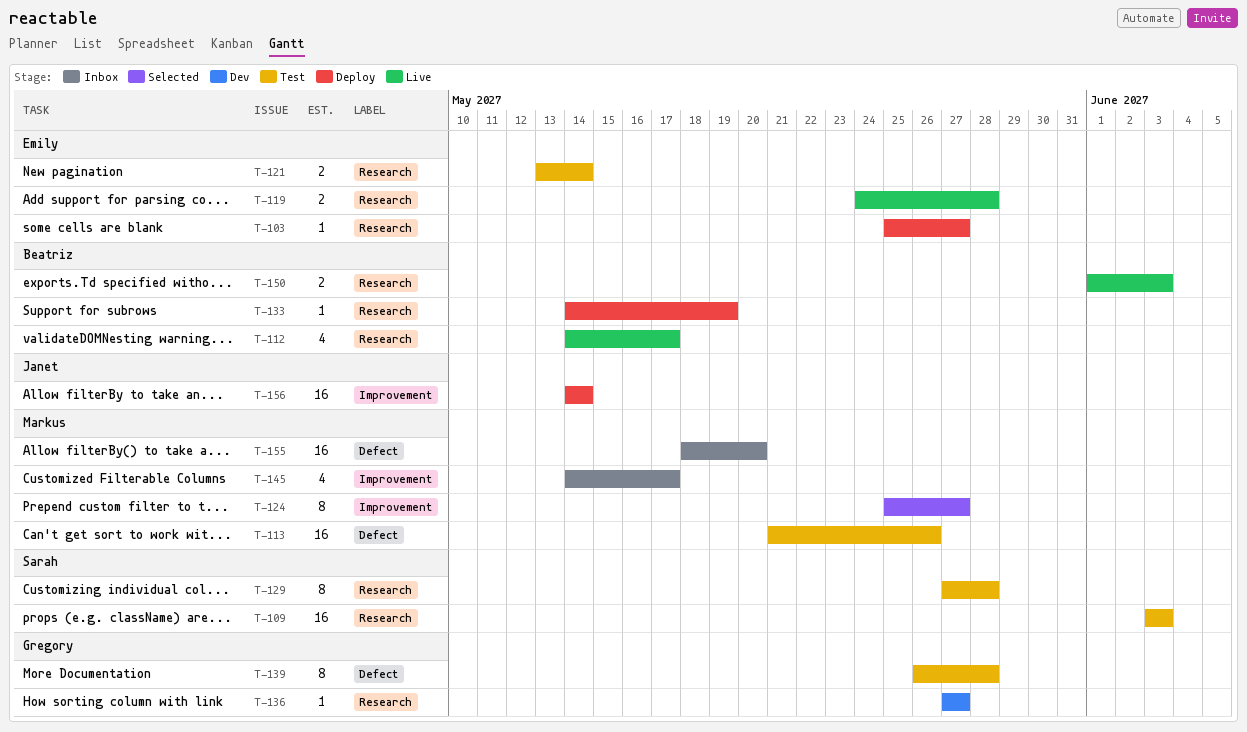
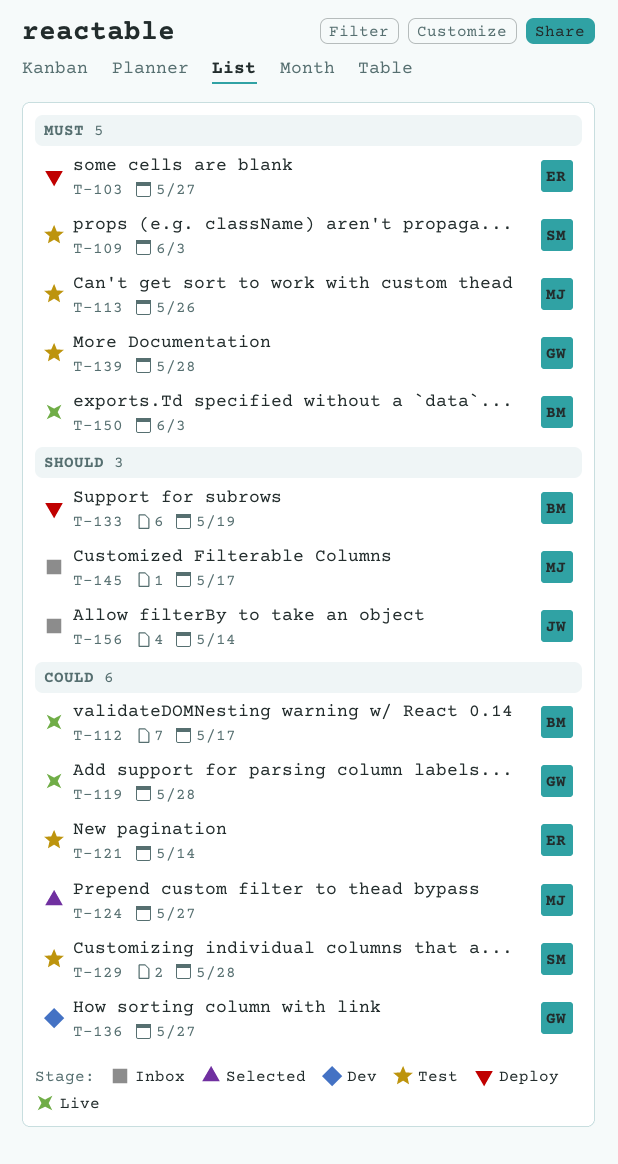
T-119, owner: Emily -> Gregory
T-155: present -> none
T-156, status: Deploy -> Inbox

